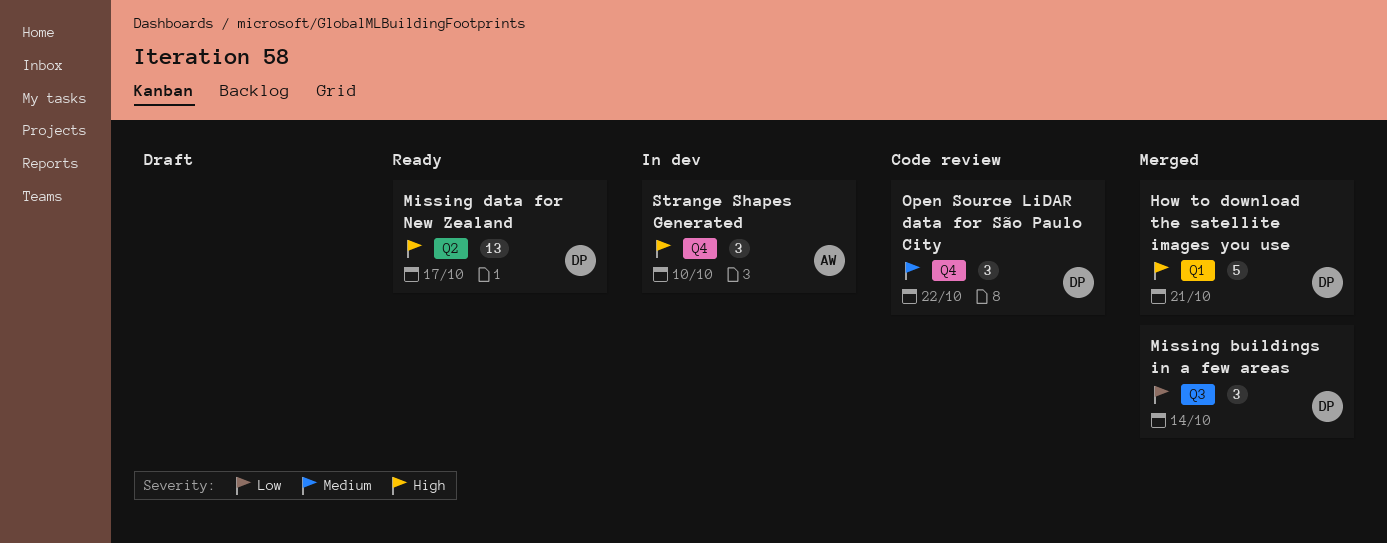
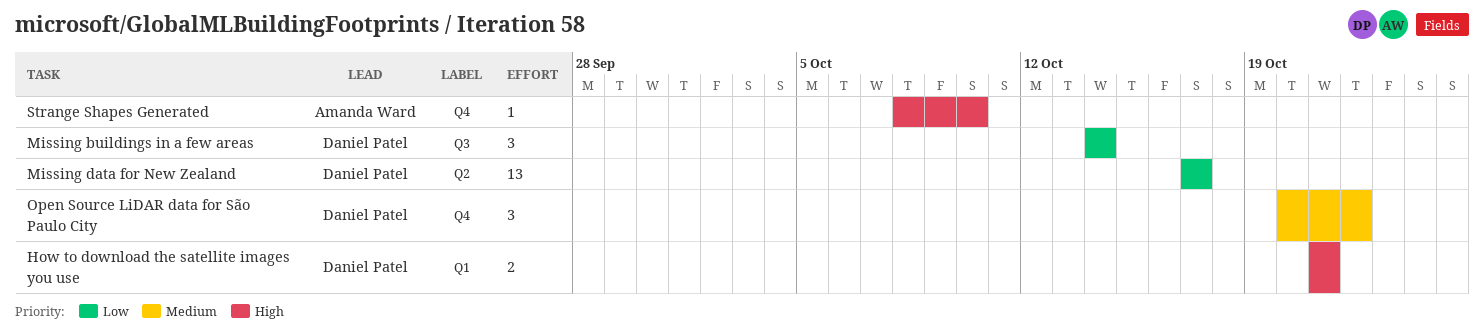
How to download the satellite images you use, estimate: 5 -> 2
Missing data for New Zealand, priority: High -> Low
Strange Shapes Generated, estimate: 3 -> 1

